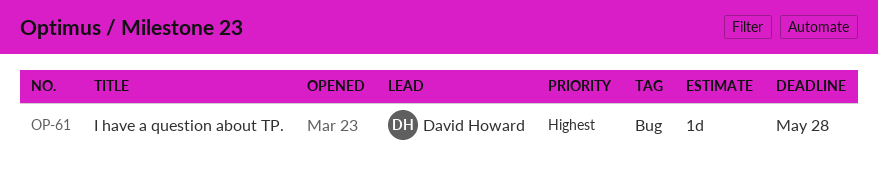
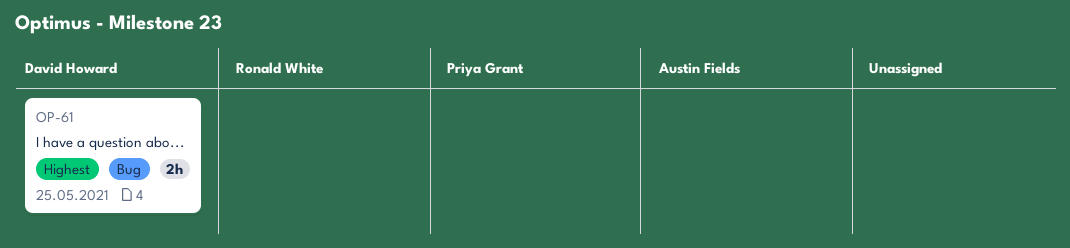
OP-61, estimate: 1d -> 2h
OP-61, due: May 28 -> May 25

